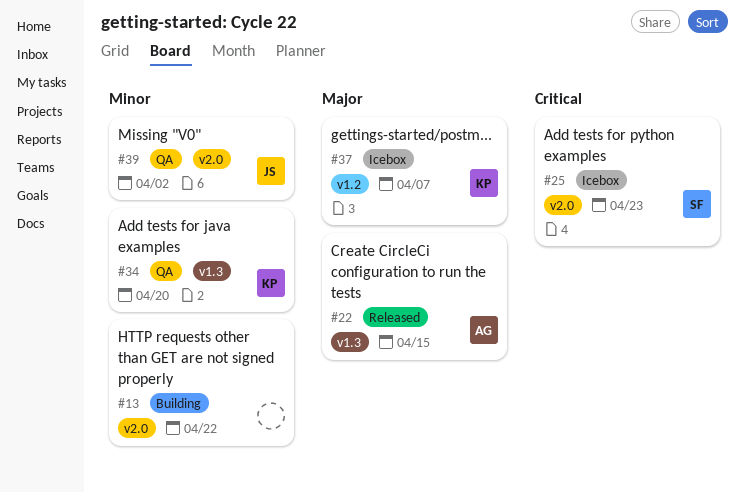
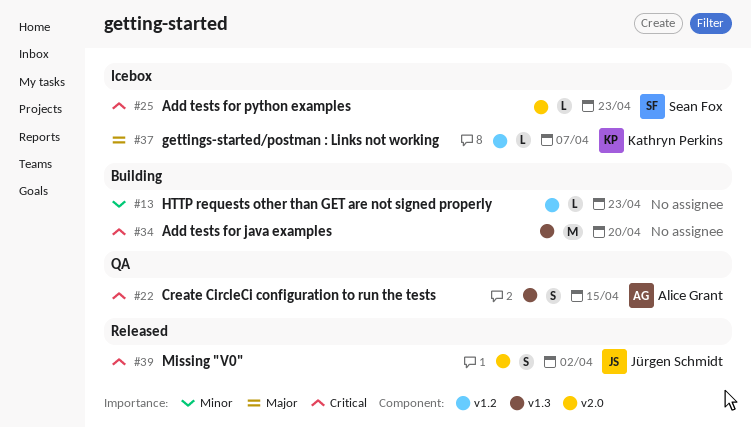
#13, label: v2.0 -> v1.2
#13, due: Apr 22 -> Apr 23
#22, status: Released -> QA
#22, priority: Major -> Critical
#34, status: QA -> Building
#34, owner: Kathryn Perkins -> none
#34, priority: Minor -> Critical
#39, status: QA -> Released
#39, priority: Minor -> Critical

